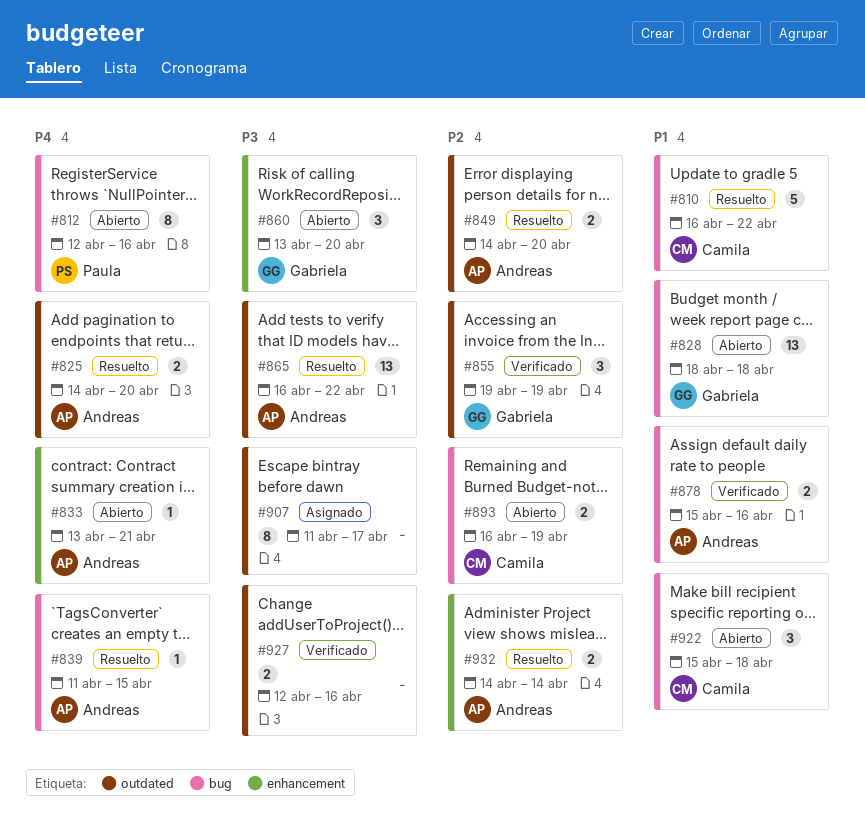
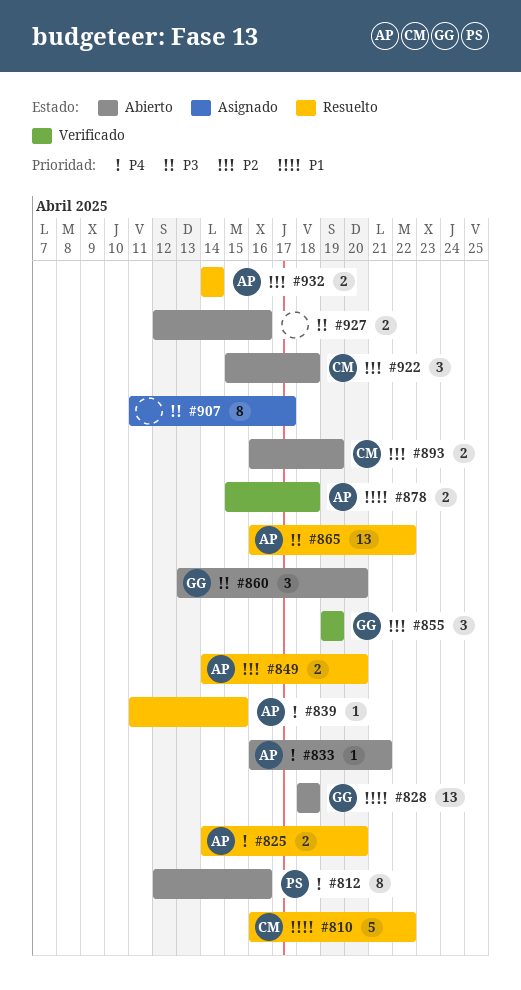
#833, start: Apr 13 -> Apr 16
#878, due: Apr 16 -> Apr 18
#922, priority: P1 -> P2
#927, status: Verificado -> Abierto

